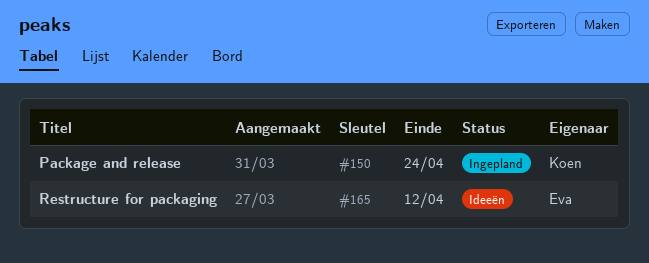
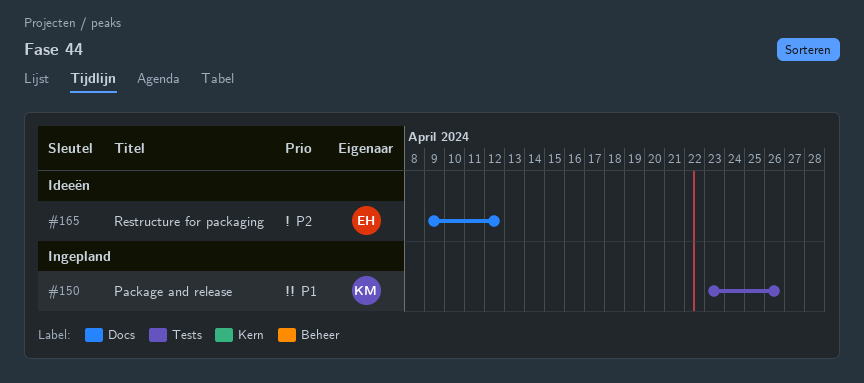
#150, due: Apr 24 -> Apr 26

